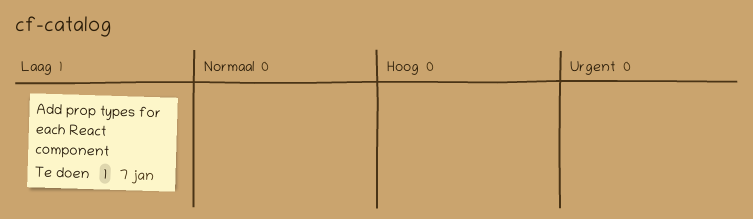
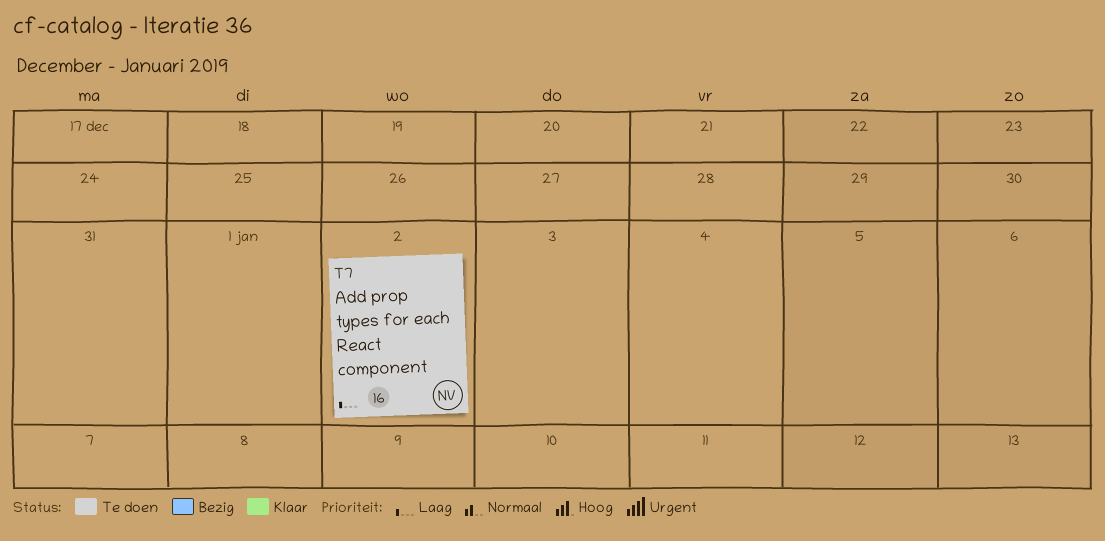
Add prop types for each React component, estimate: 1 -> 16
Add prop types for each React component, due: Jan 7 -> Jan 2

